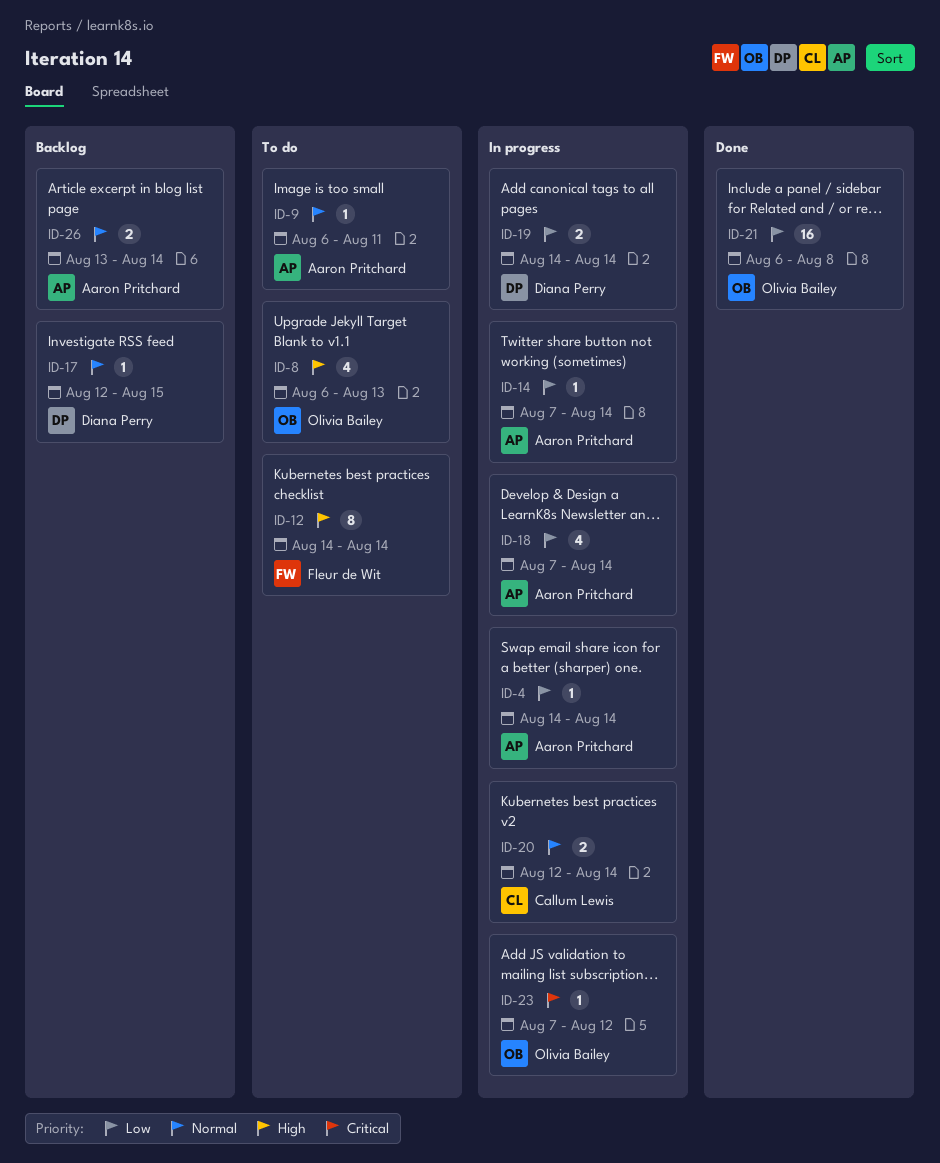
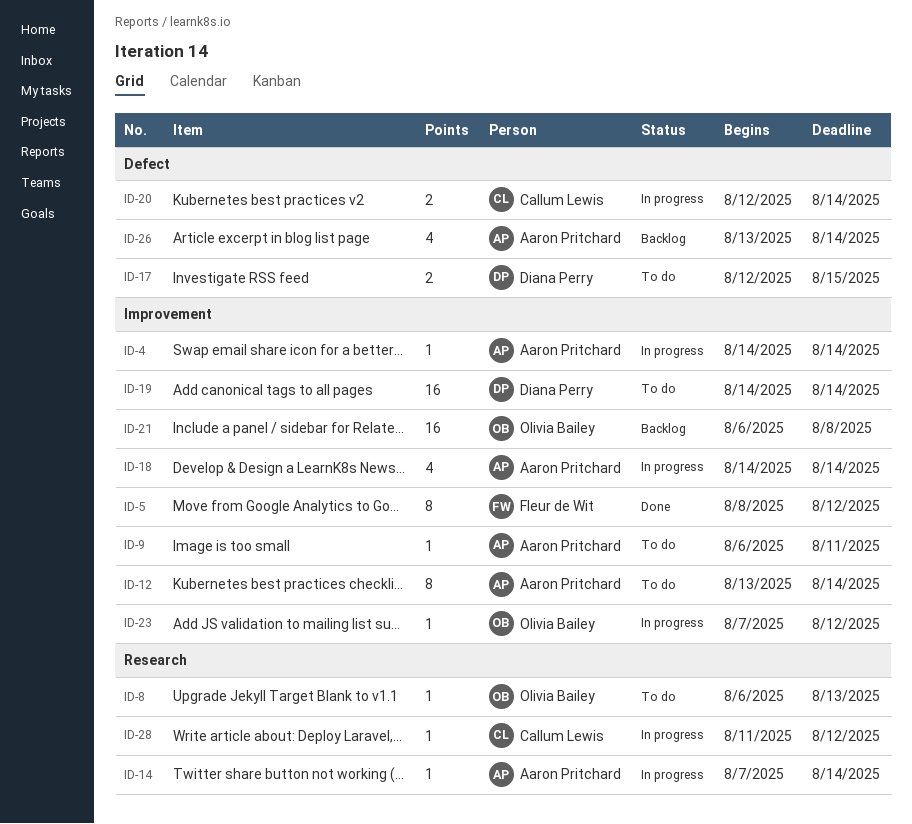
ID-5: none -> present
ID-8, estimate: 4 -> 1
ID-12, owner: Fleur de Wit -> Aaron Pritchard
ID-12, start: Aug 14 -> Aug 13
ID-17, status: Backlog -> To do
ID-17, estimate: 1 -> 2
ID-18, start: Aug 7 -> Aug 14
ID-19, status: In progress -> To do
ID-19, estimate: 2 -> 16
ID-21, status: Done -> Backlog
ID-26, estimate: 2 -> 4
ID-28: none -> present

